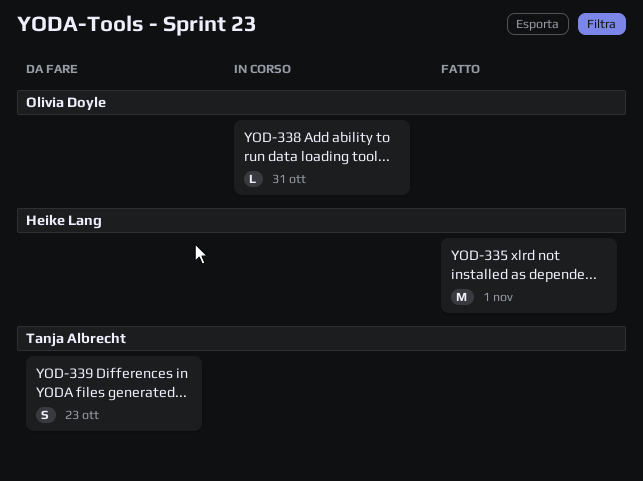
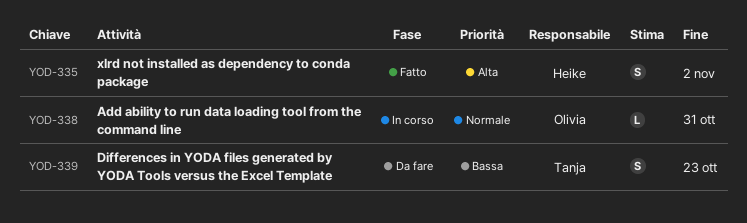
YOD-335, estimate: M -> S
YOD-335, due: Nov 1 -> Nov 2

